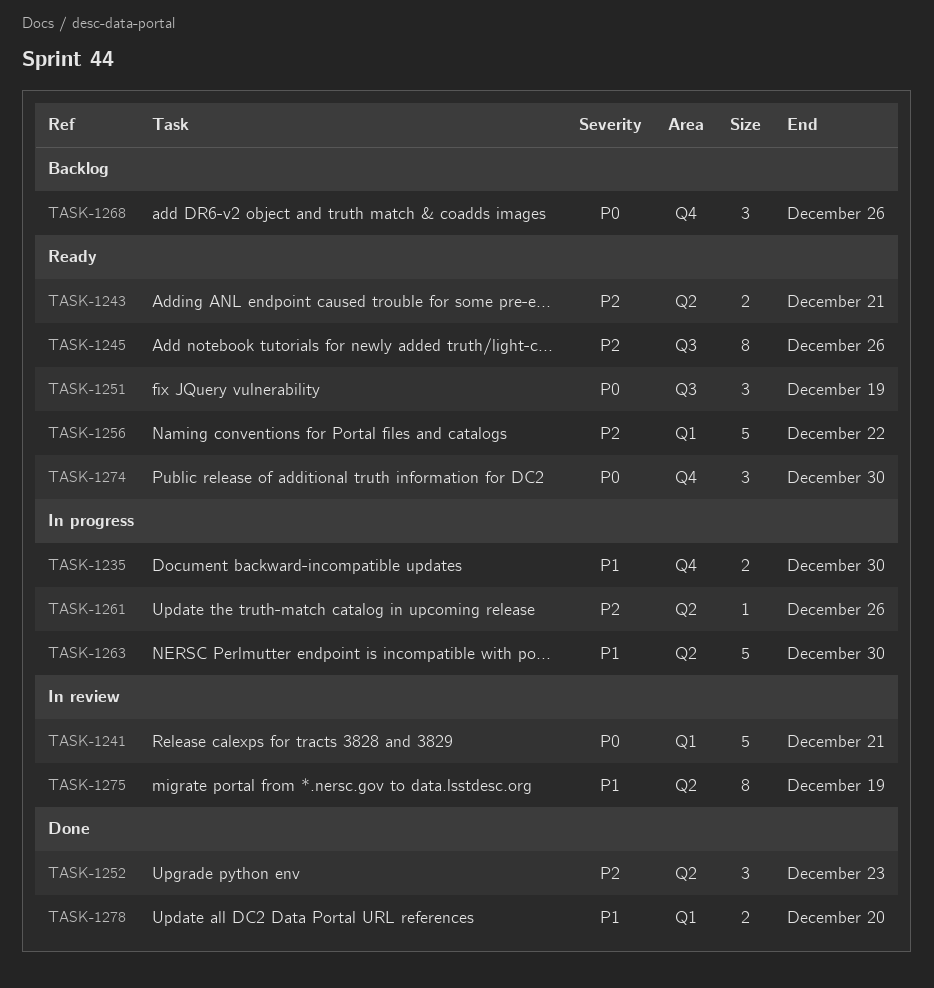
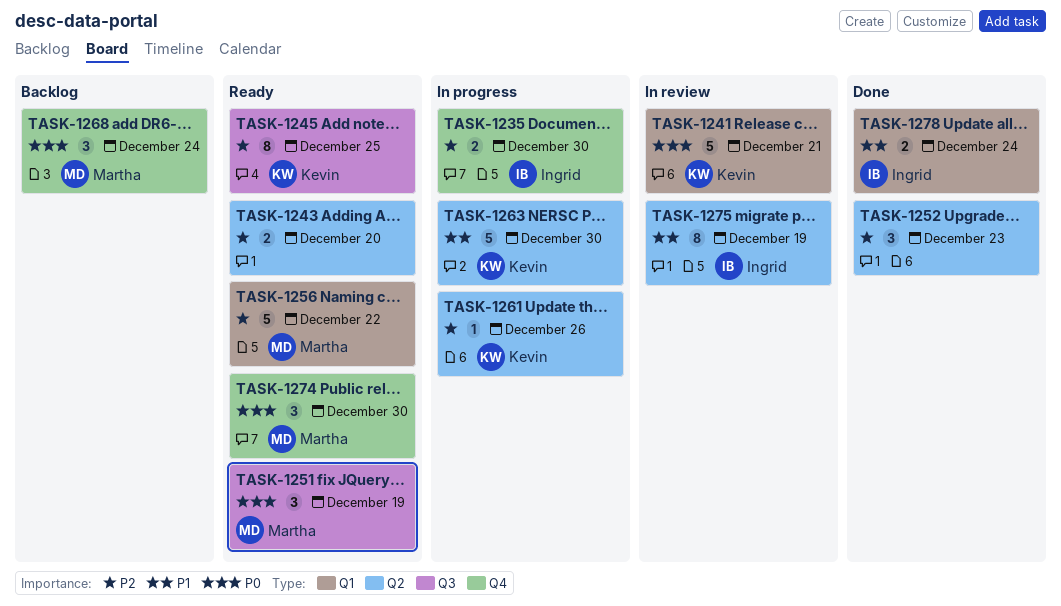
TASK-1235, priority: P1 -> P2
TASK-1243, due: Dec 21 -> Dec 20
TASK-1245, due: Dec 26 -> Dec 25
TASK-1268, due: Dec 26 -> Dec 24
TASK-1278, due: Dec 20 -> Dec 24

